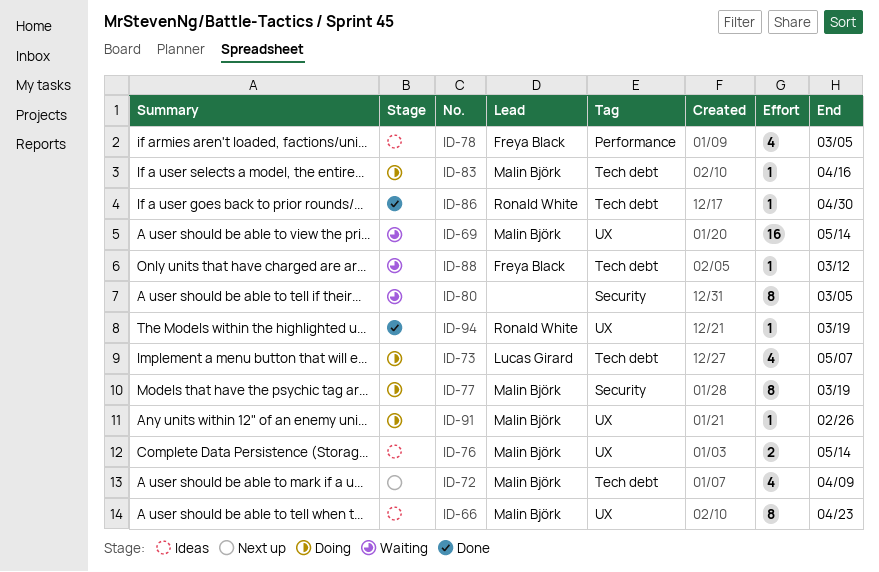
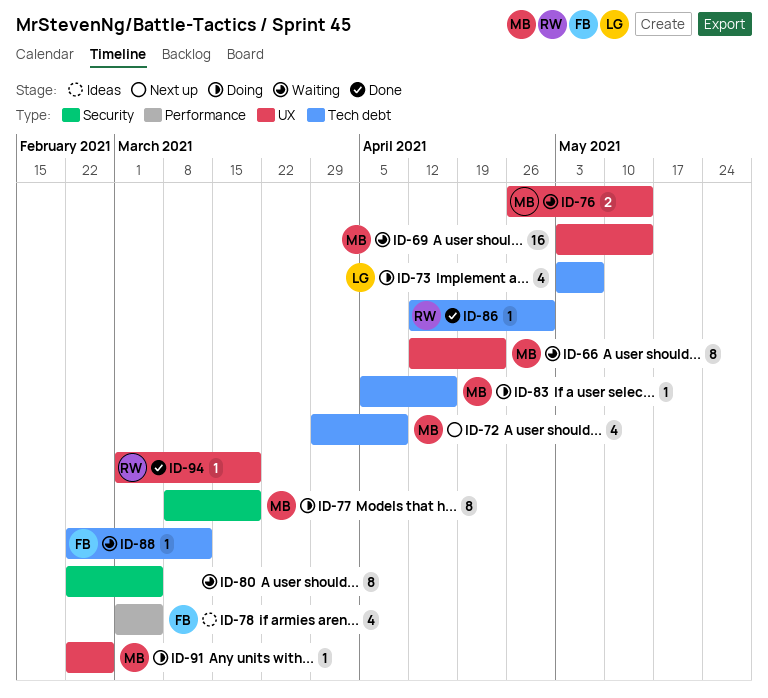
ID-66, status: Ideas -> Waiting
ID-76, status: Ideas -> Waiting

